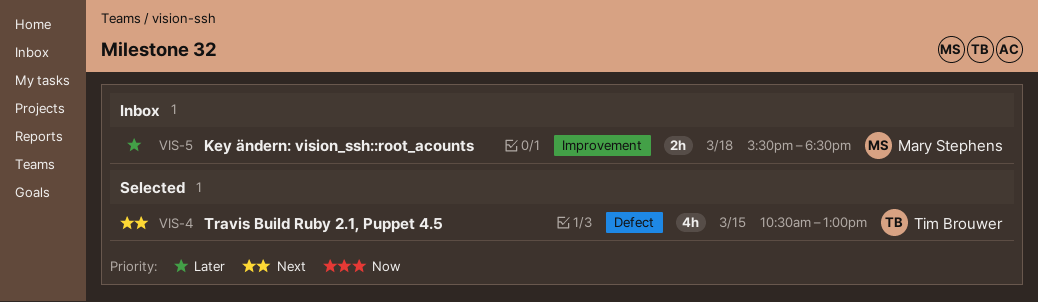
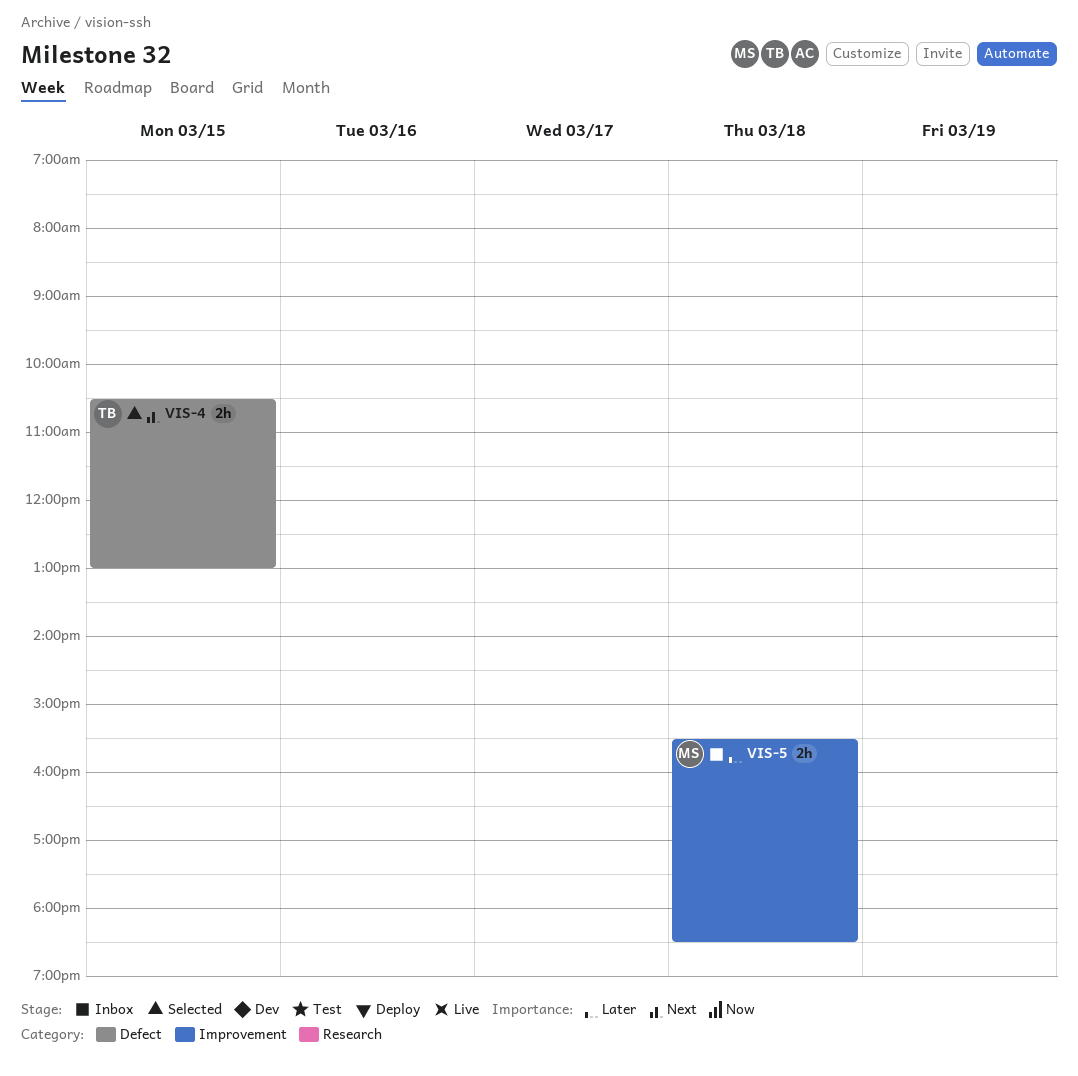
VIS-4, estimate: 4h -> 2h

